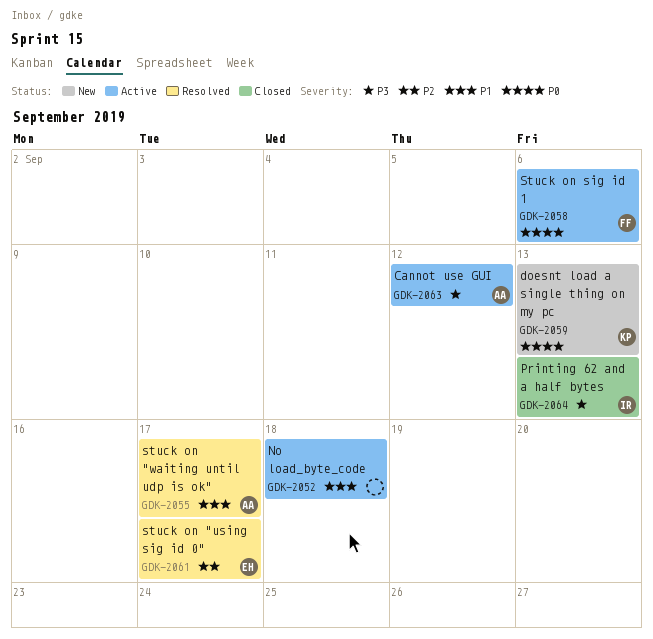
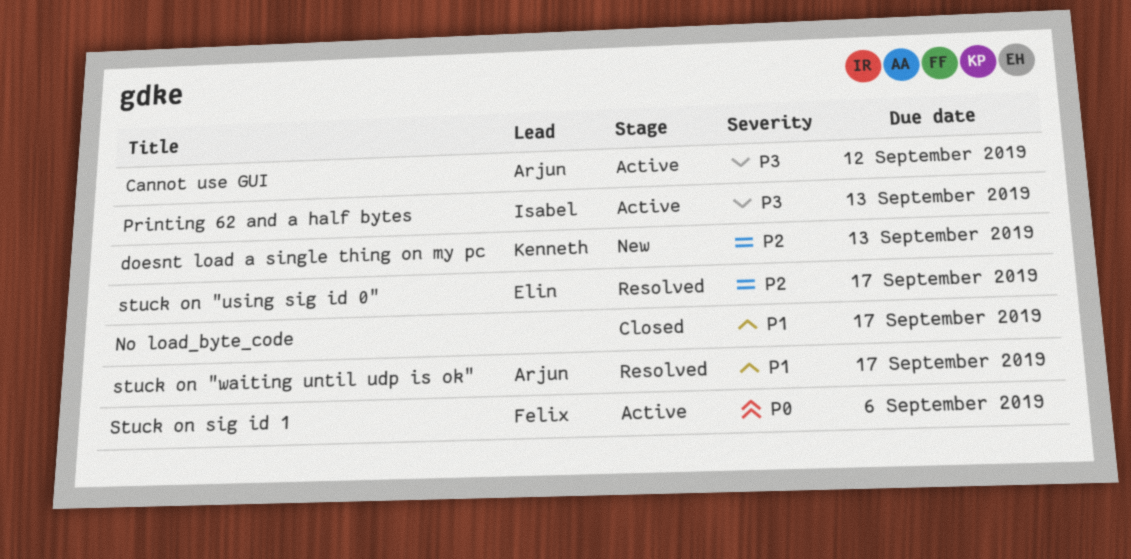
doesnt load a single thing on my pc, priority: P0 -> P2
No load_byte_code, status: Active -> Closed
No load_byte_code, due: Sep 18 -> Sep 17
Printing 62 and a half bytes, status: Closed -> Active

